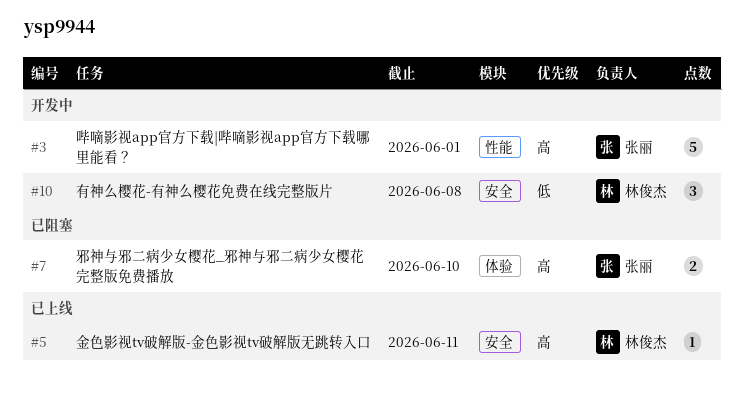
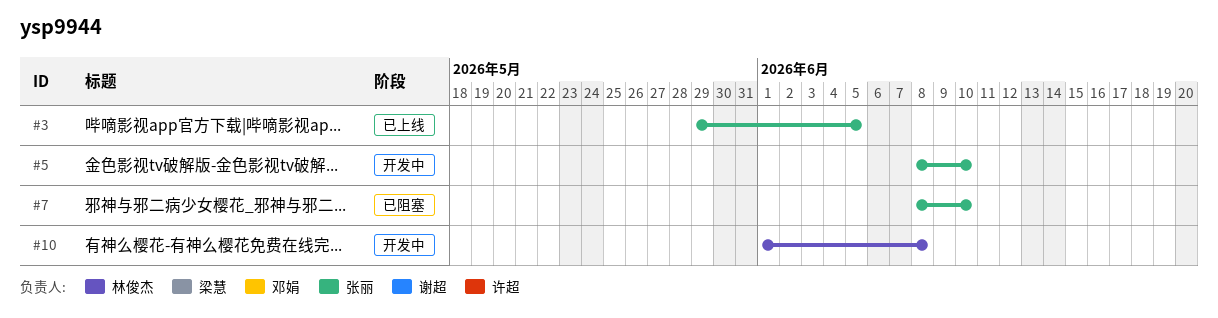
#3, status: 开发中 -> 已上线
#3, due: Jun 1 -> Jun 5
#5, status: 已上线 -> 开发中
#5, owner: 林俊杰 -> 张丽
#5, due: Jun 11 -> Jun 10

